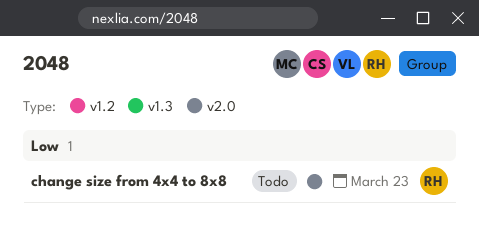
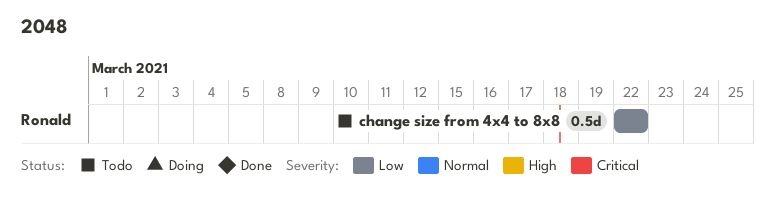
change size from 4x4 to 8x8, due: Mar 23 -> Mar 22

